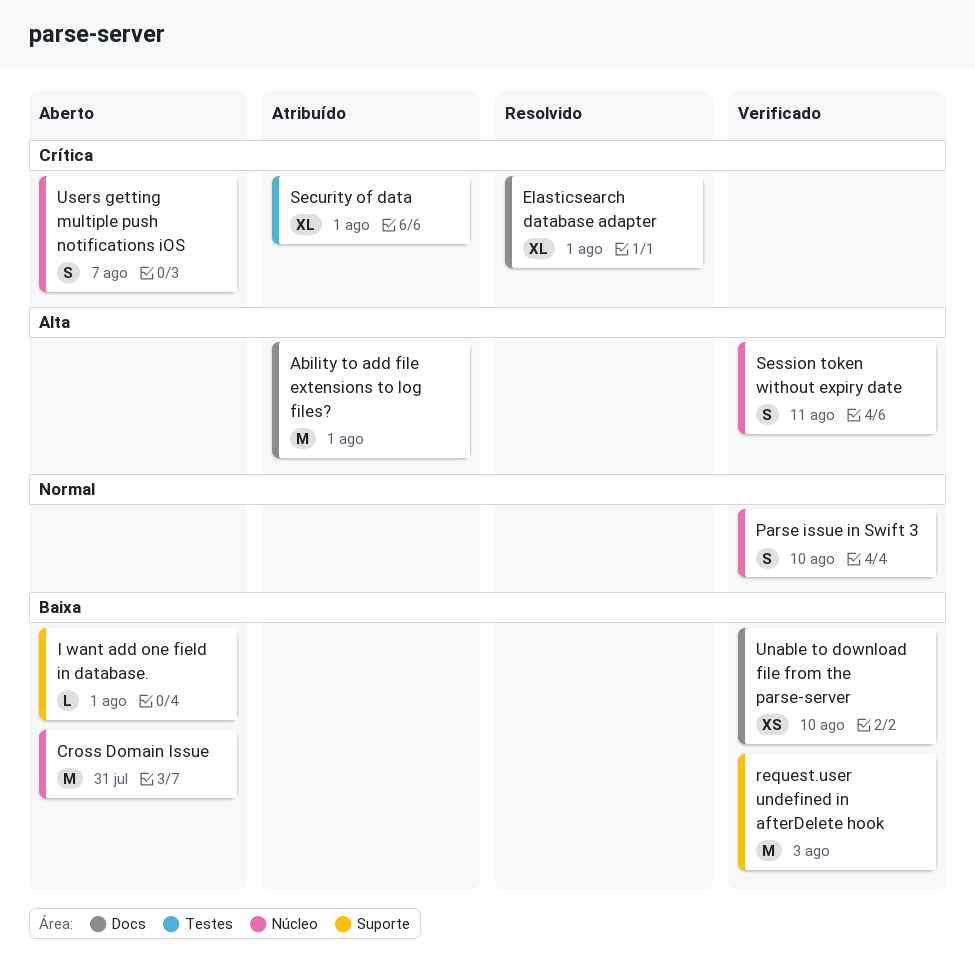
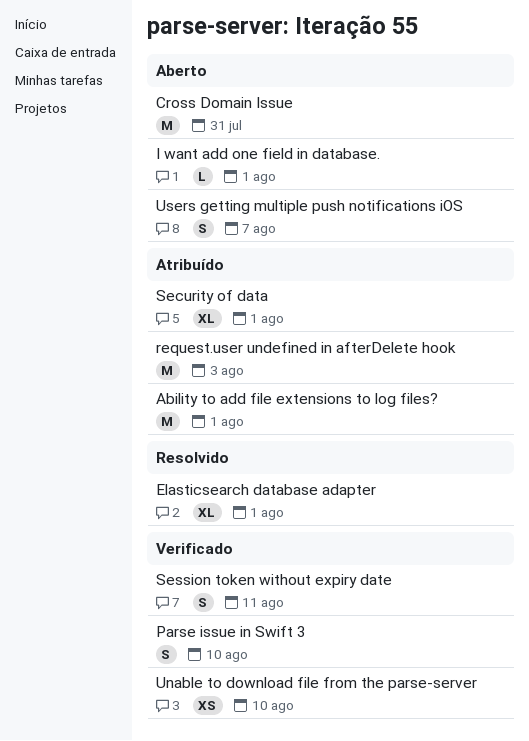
request.user undefined in afterDelete hook, status: Verificado -> Atribuído

